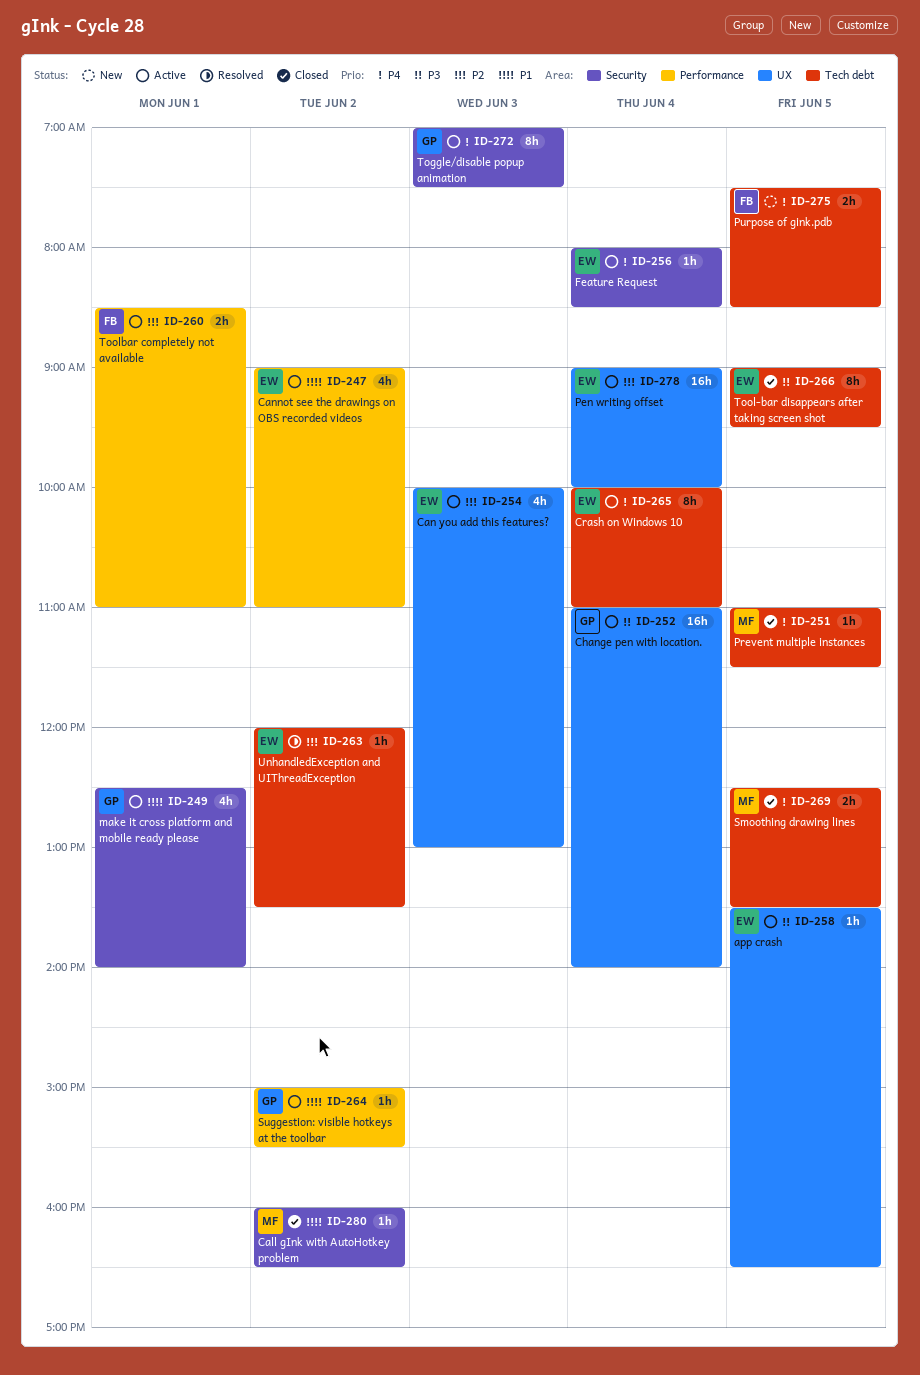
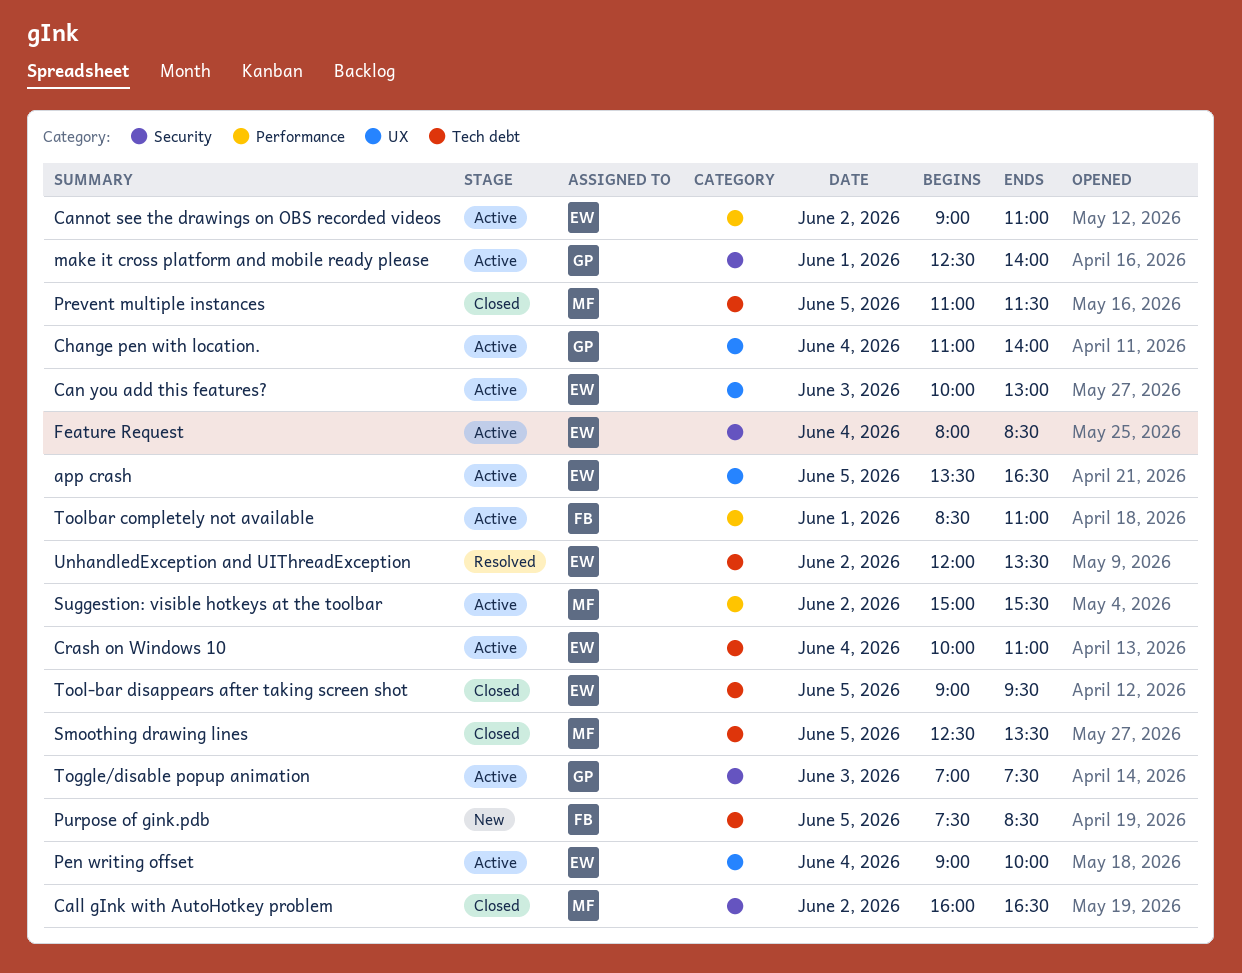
Suggestion: visible hotkeys at the toolbar, owner: GP -> MF

